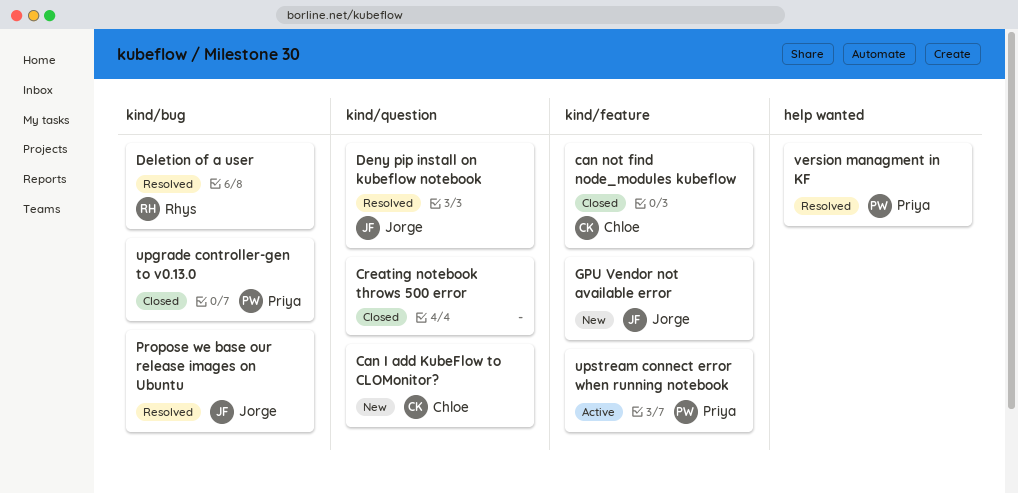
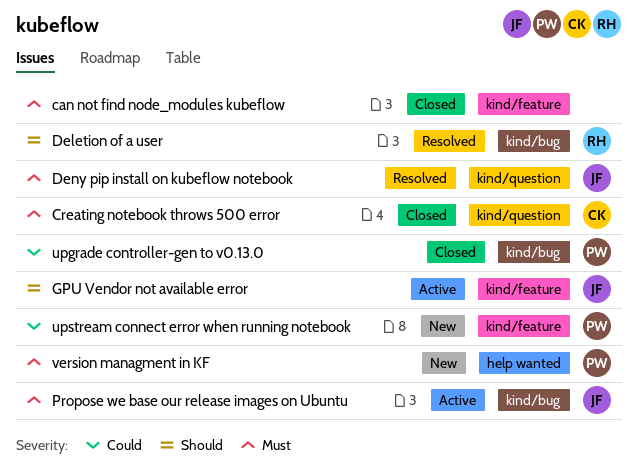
Can I add KubeFlow to CLOMonitor?: present -> none
can not find node_modules kubeflow, owner: Chloe -> none
Creating notebook throws 500 error, owner: none -> Chloe
GPU Vendor not available error, status: New -> Active
Propose we base our release images on Ubuntu, status: Resolved -> Active
upstream connect error when running notebook, status: Active -> New
version managment in KF, status: Resolved -> New

